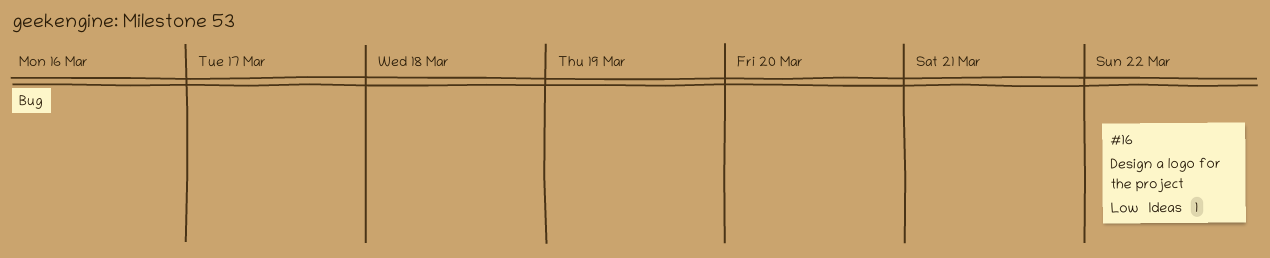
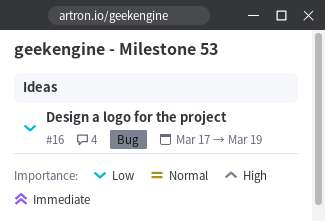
#16, due: Mar 22 -> Mar 19

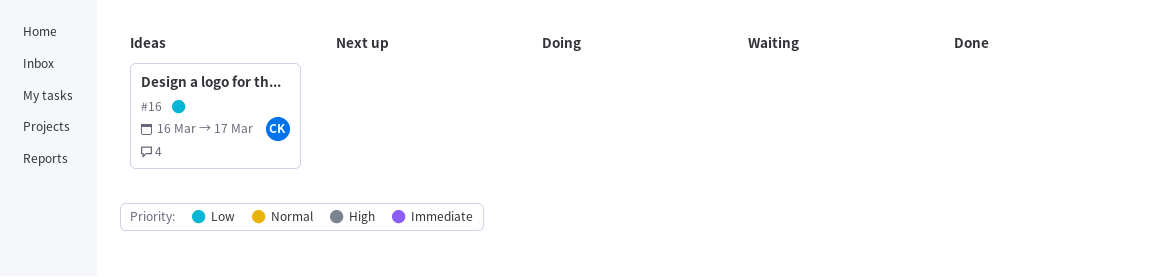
#16, start: Mar 17 -> Mar 16
#16, due: Mar 19 -> Mar 17

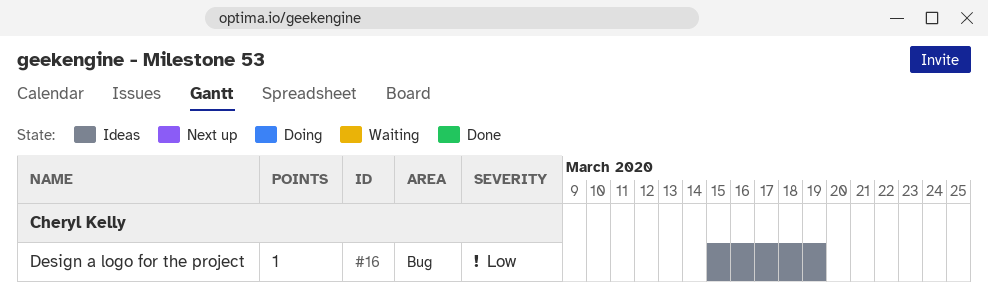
#16, start: Mar 16 -> Mar 15
#16, due: Mar 17 -> Mar 19

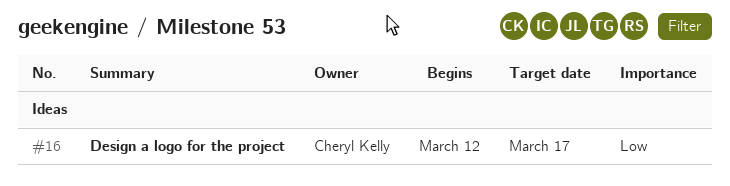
#16, start: Mar 15 -> Mar 12
#16, due: Mar 19 -> Mar 17

